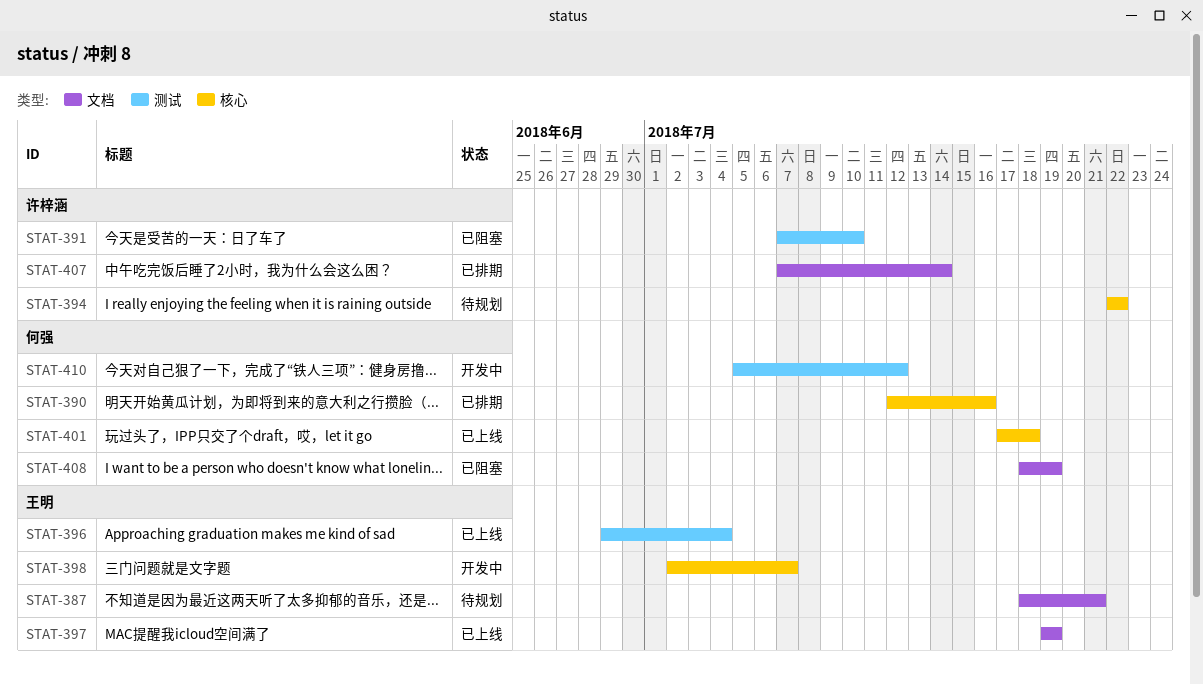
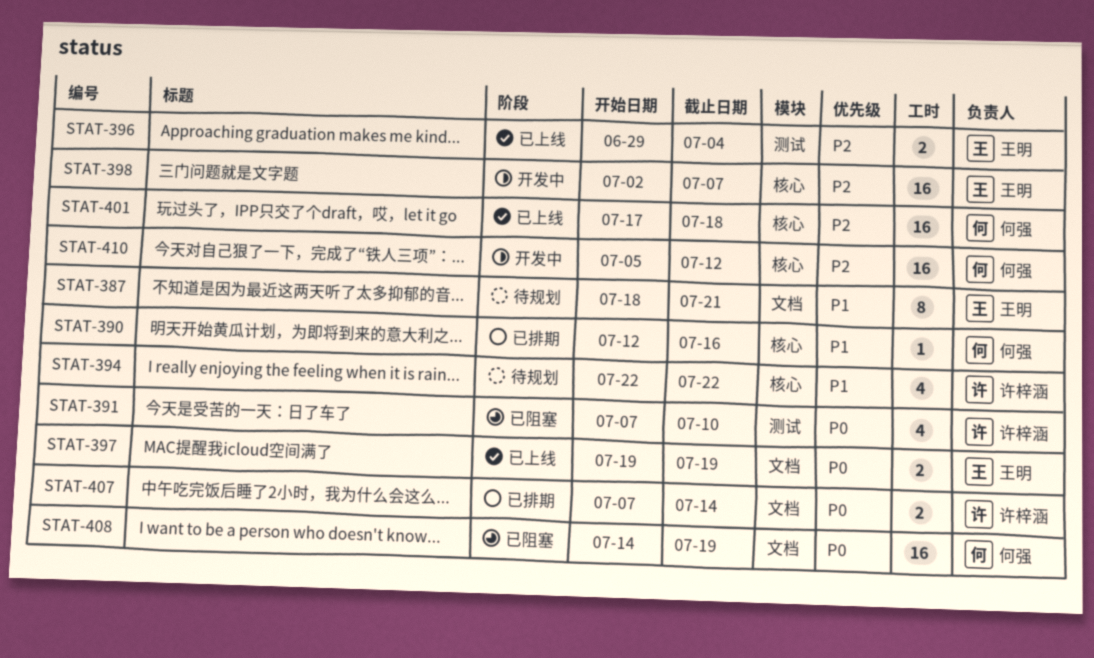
STAT-408, start: Jul 18 -> Jul 14
STAT-410, label: 测试 -> 核心

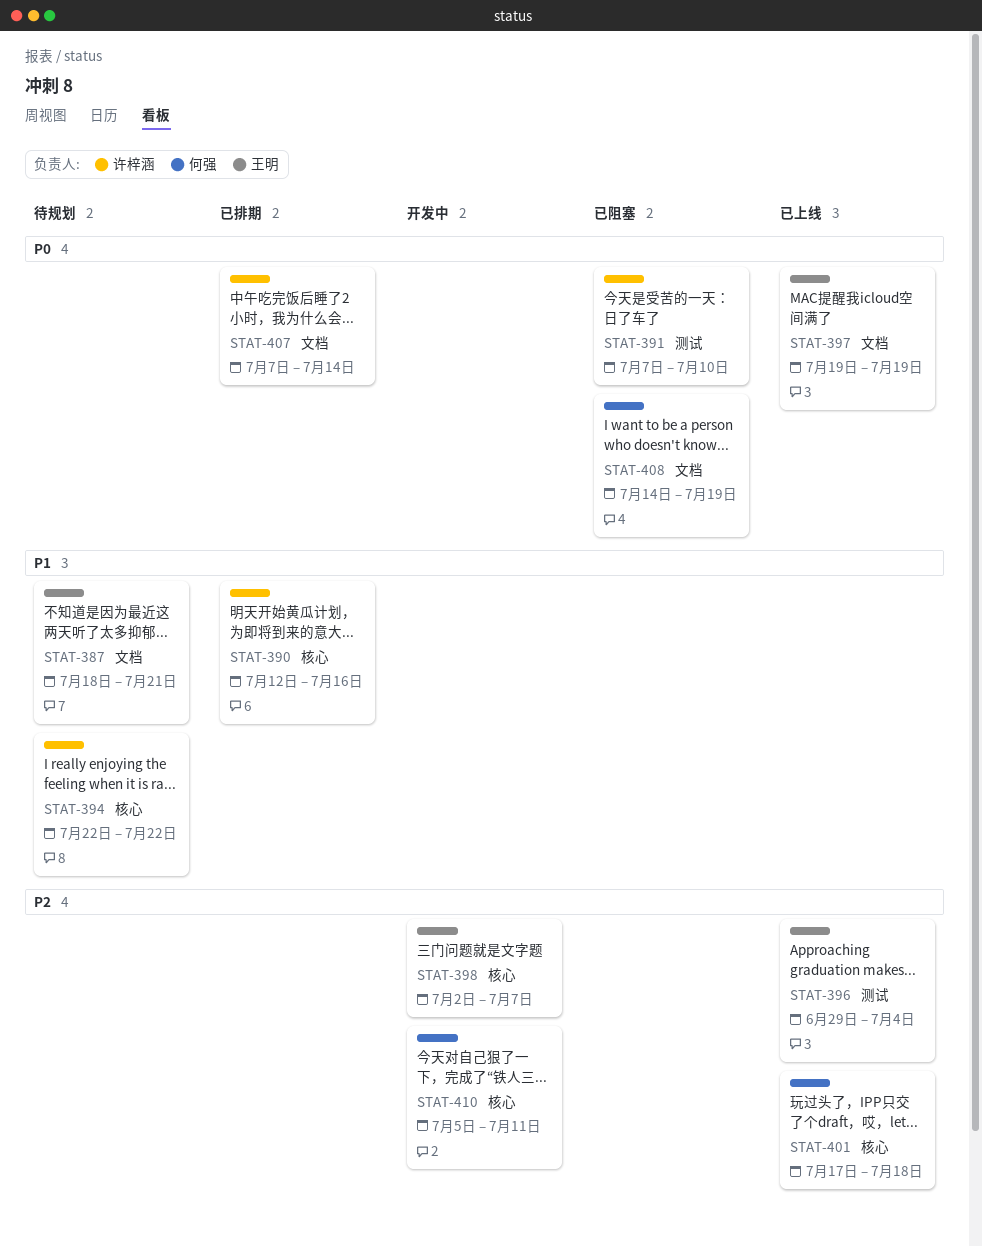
STAT-390, owner: 何强 -> 许梓涵
STAT-410, due: Jul 12 -> Jul 11

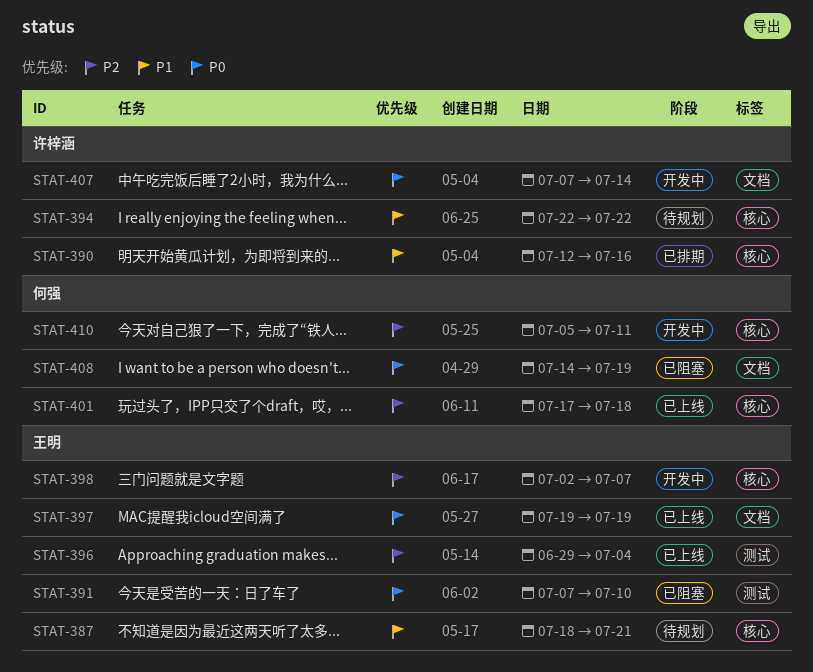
STAT-387, label: 文档 -> 核心
STAT-391, owner: 许梓涵 -> 王明
STAT-407, status: 已排期 -> 开发中

